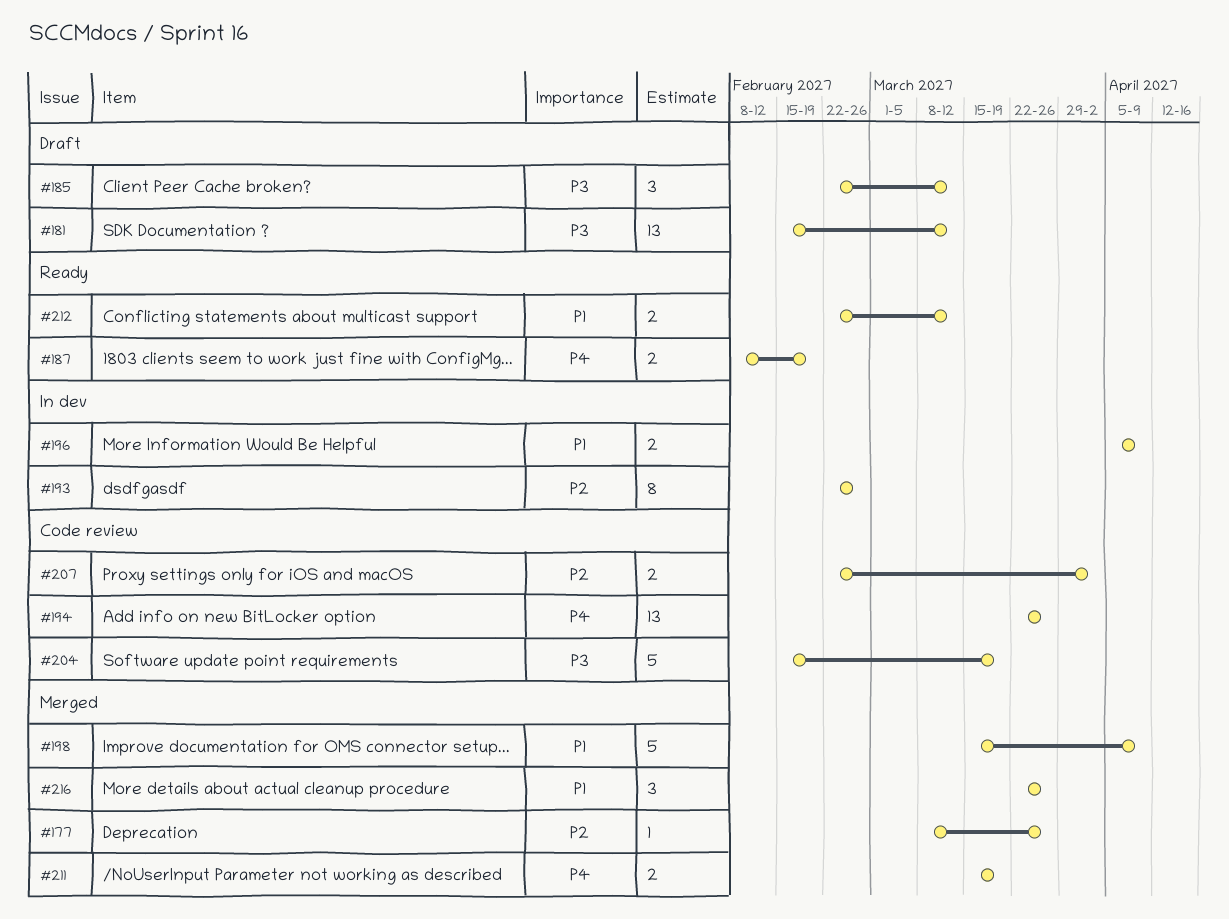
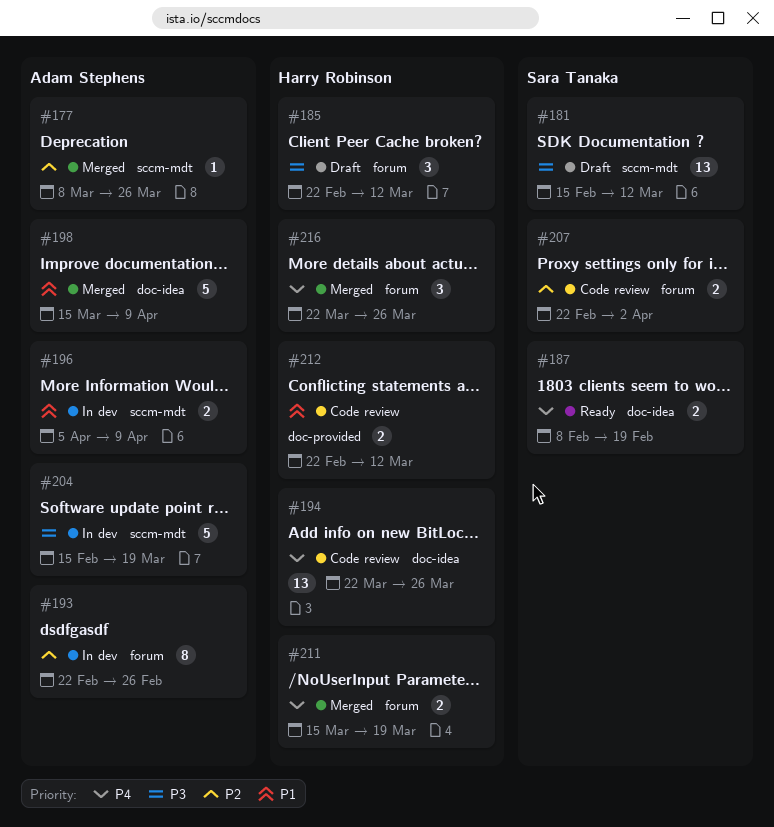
#204, status: Code review -> In dev
#212, status: Ready -> Code review
#216, priority: P1 -> P4

